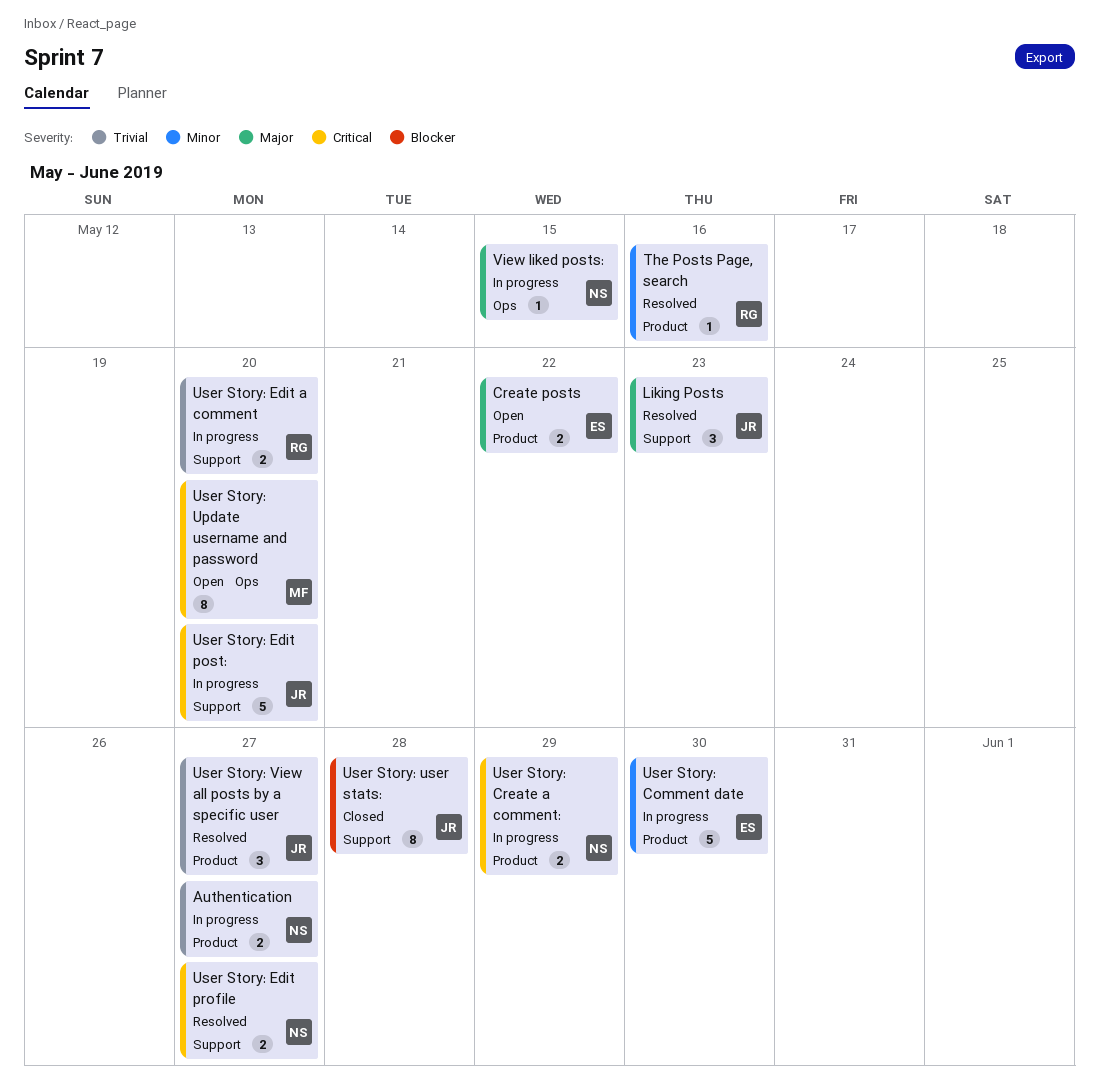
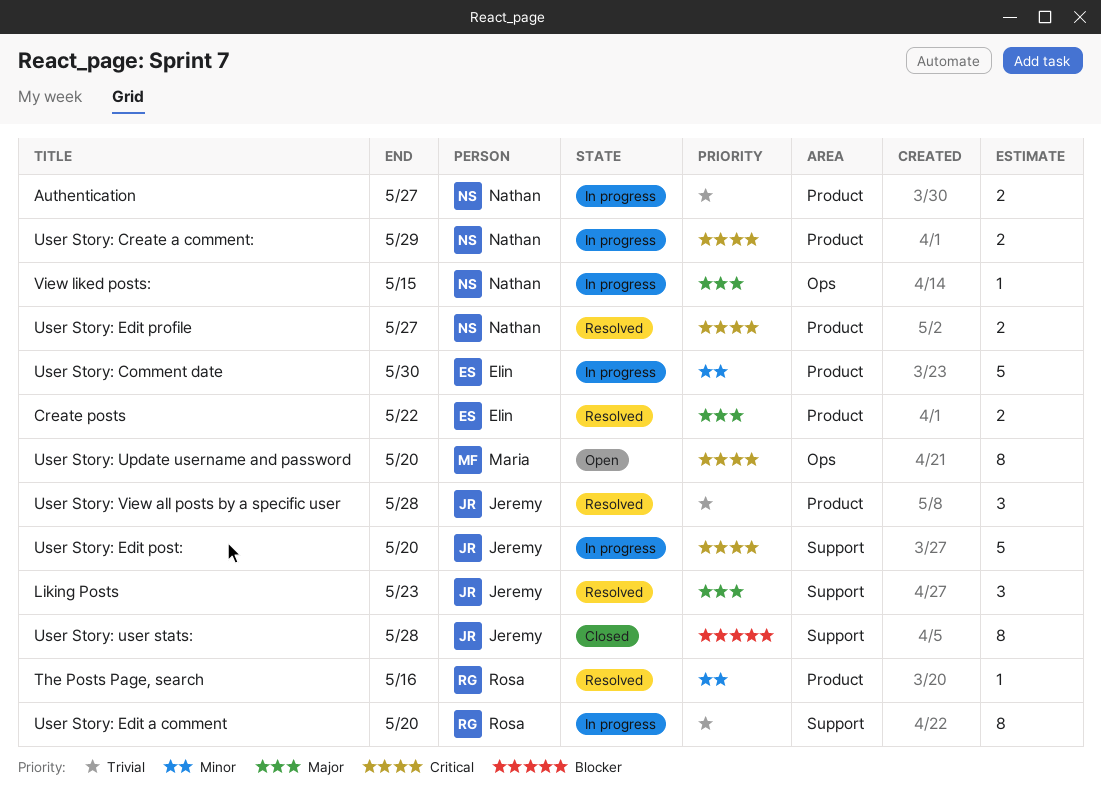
Create posts, status: Open -> Resolved
User Story: Edit a comment, estimate: 2 -> 8
User Story: Edit profile, label: Support -> Product
User Story: View all posts by a specific user, due: May 27 -> May 28

